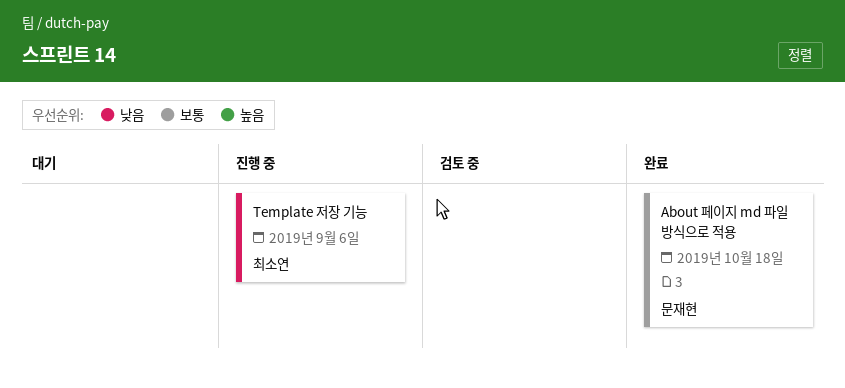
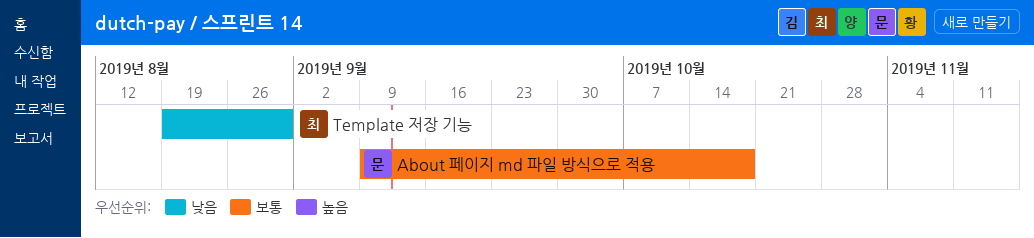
Template 저장 기능, due: Sep 6 -> Aug 30

